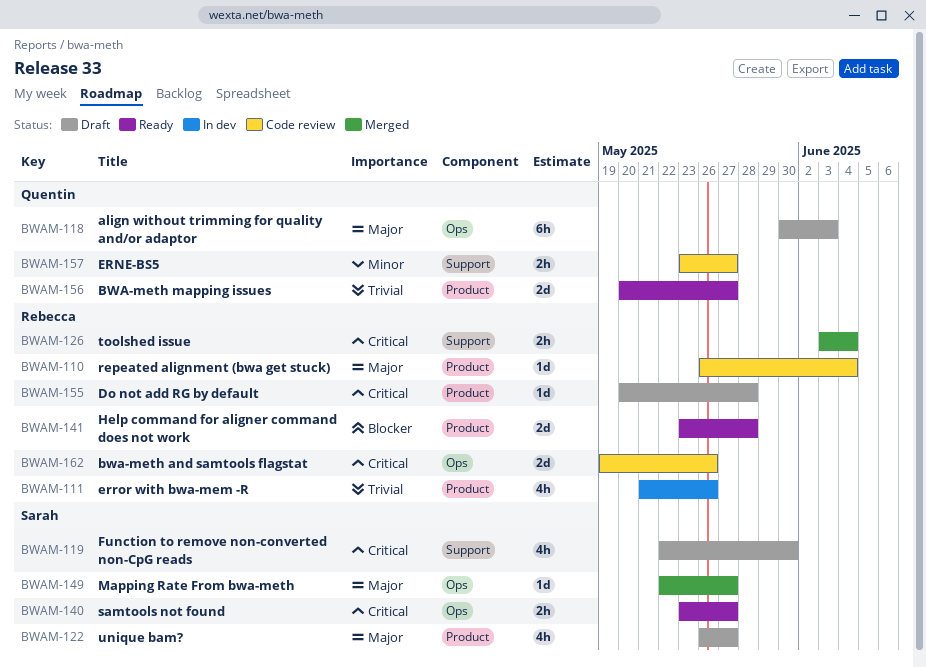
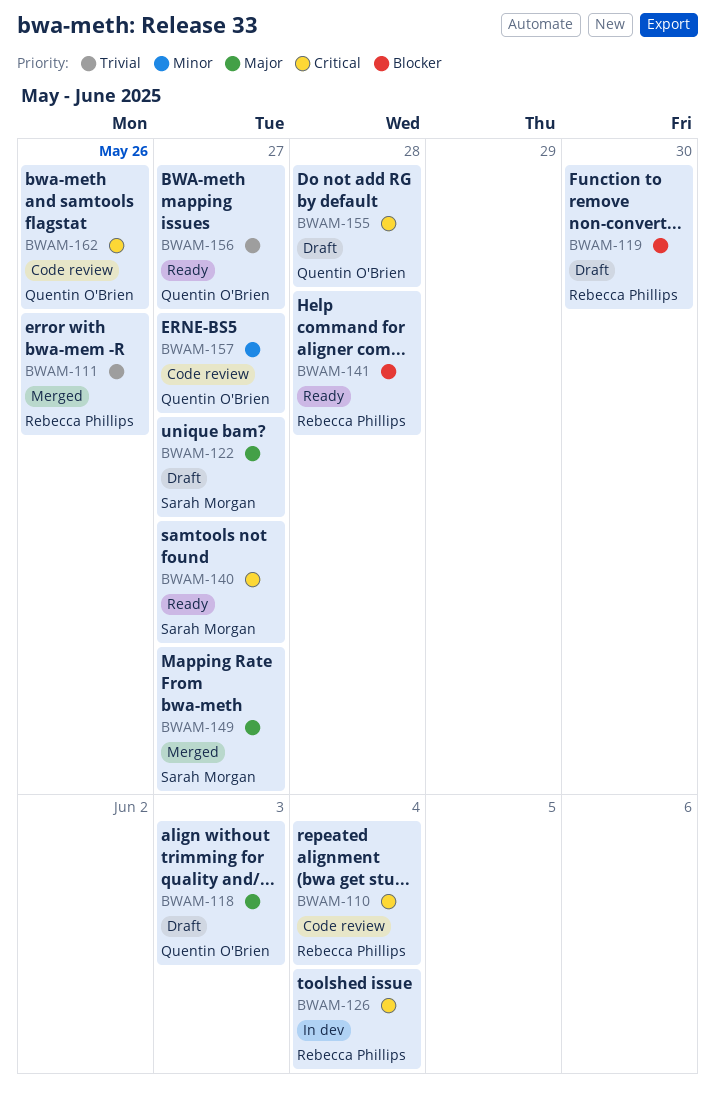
BWAM-110, priority: Major -> Critical
BWAM-111, status: In dev -> Merged
BWAM-119, owner: Sarah Morgan -> Rebecca Phillips
BWAM-119, priority: Critical -> Blocker
BWAM-126, status: Merged -> In dev
BWAM-155, owner: Rebecca Phillips -> Quentin O'Brien
BWAM-162, owner: Rebecca Phillips -> Quentin O'Brien

